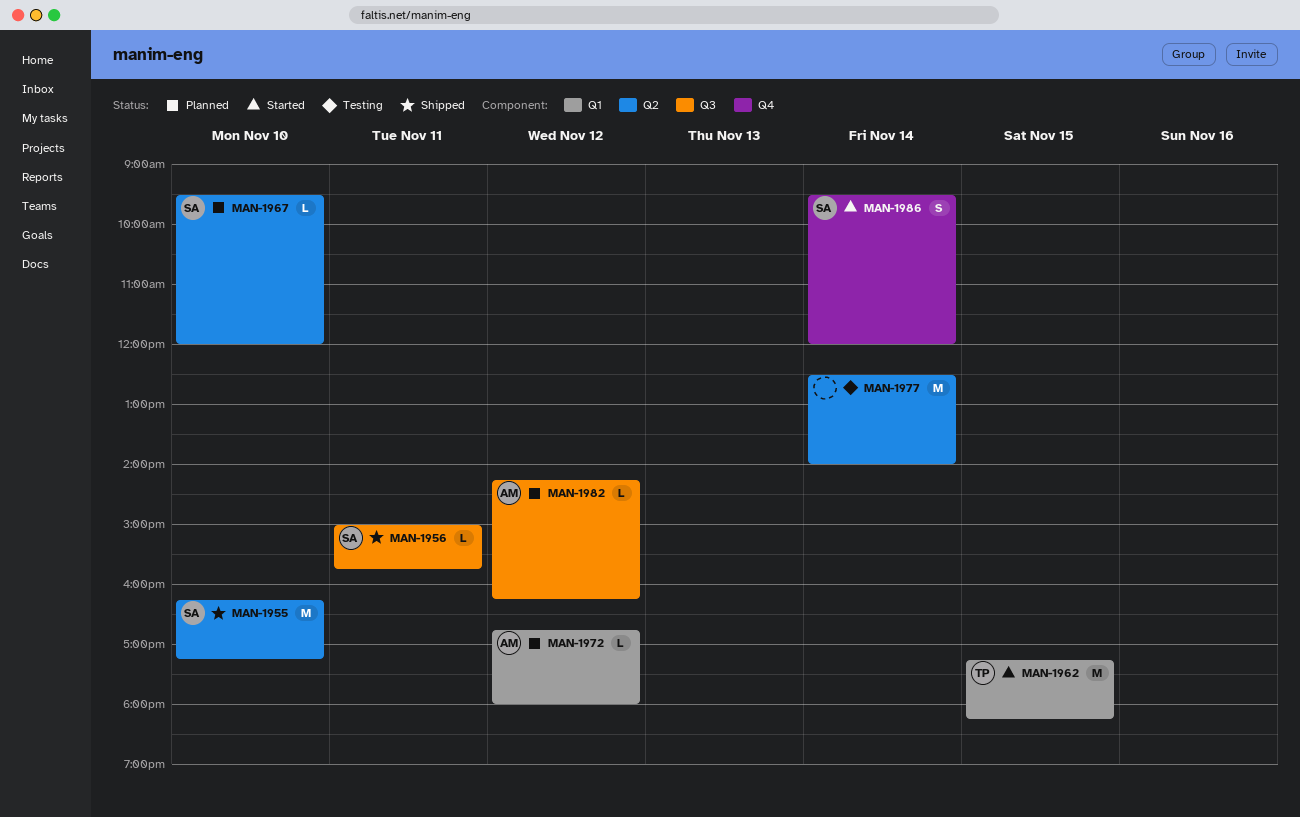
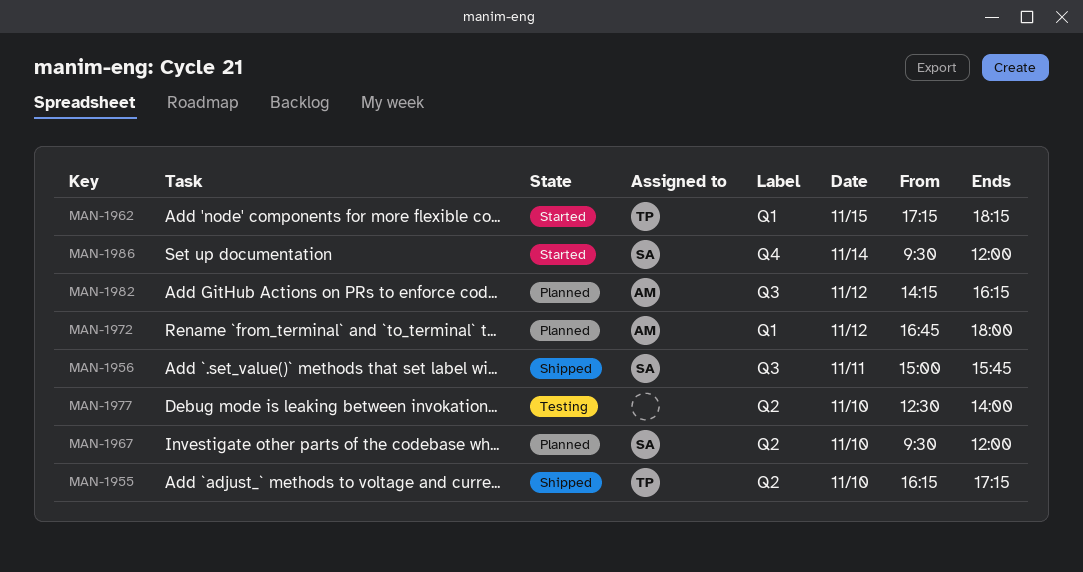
MAN-1955, owner: SA -> TP
MAN-1977, day: Nov 14 -> Nov 10

